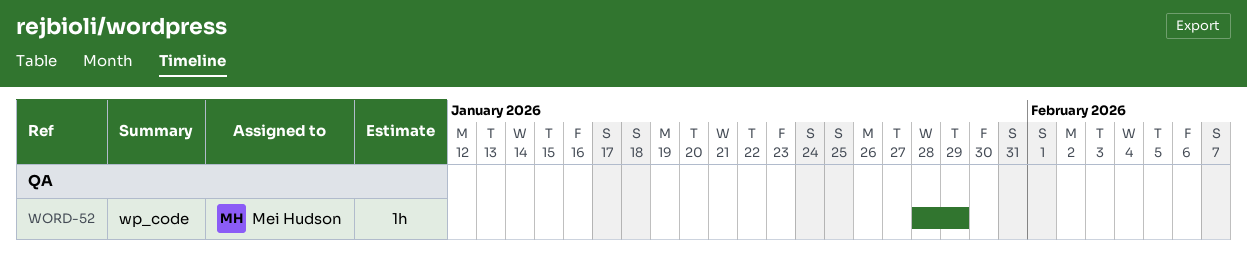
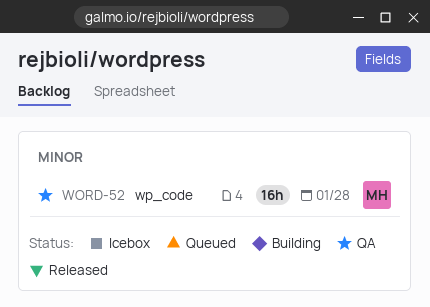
WORD-52, estimate: 1h -> 16h
WORD-52, due: Jan 29 -> Jan 28

